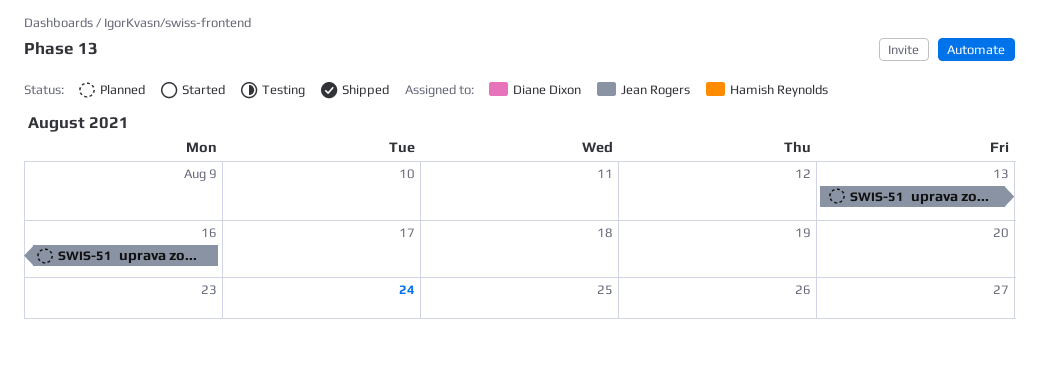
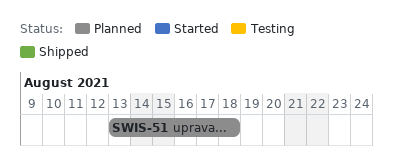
SWIS-51, due: Aug 16 -> Aug 18

